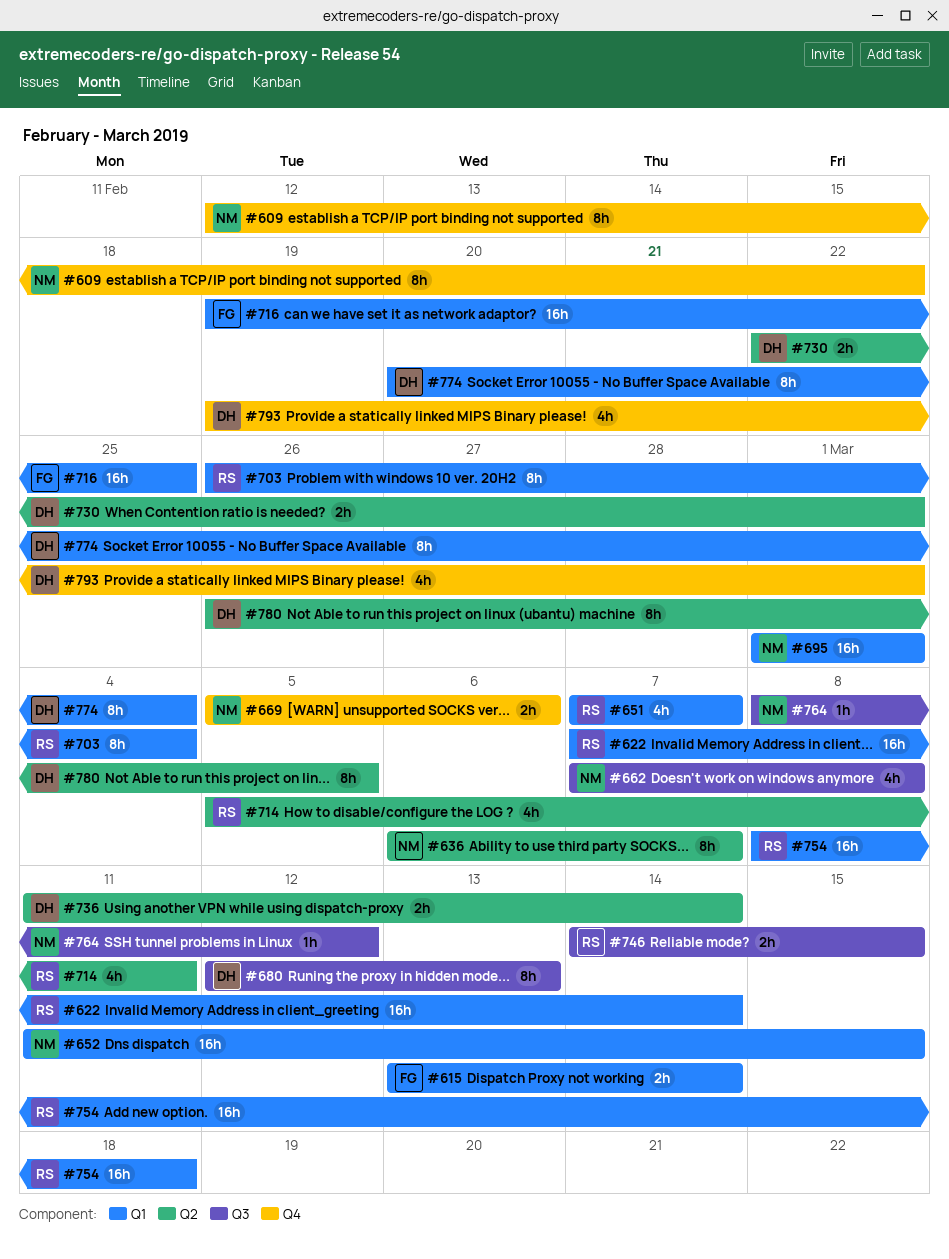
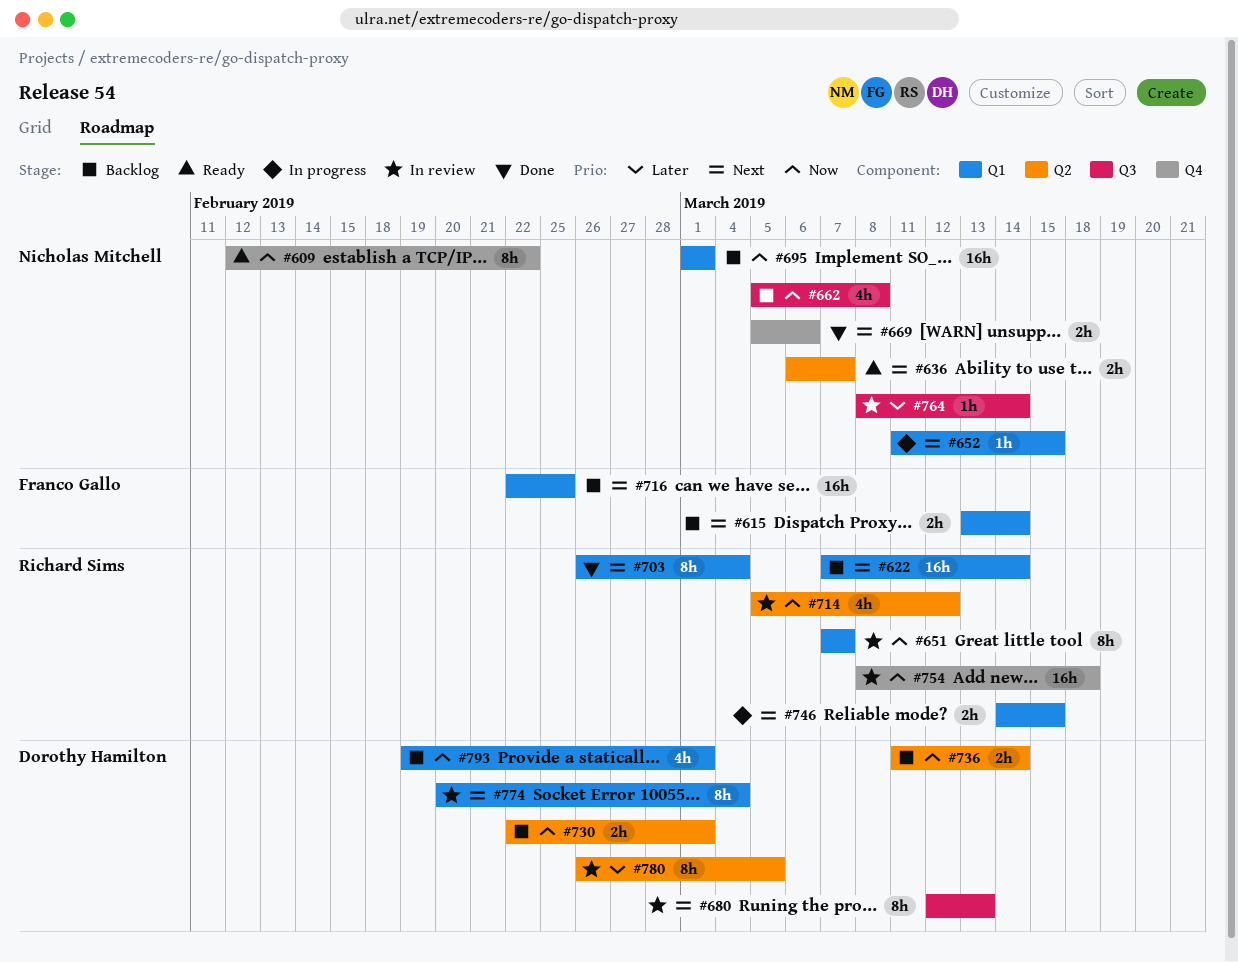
#636, estimate: 8h -> 2h
#651, estimate: 4h -> 8h
#652, estimate: 16h -> 1h
#662, start: Mar 7 -> Mar 5
#714, due: Mar 11 -> Mar 12
#716, start: Feb 19 -> Feb 22
#746, label: Q3 -> Q1
#754, label: Q1 -> Q4
#764, due: Mar 12 -> Mar 14
#793, label: Q4 -> Q1

